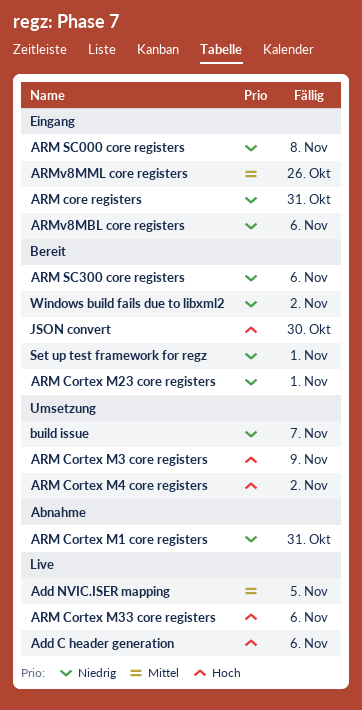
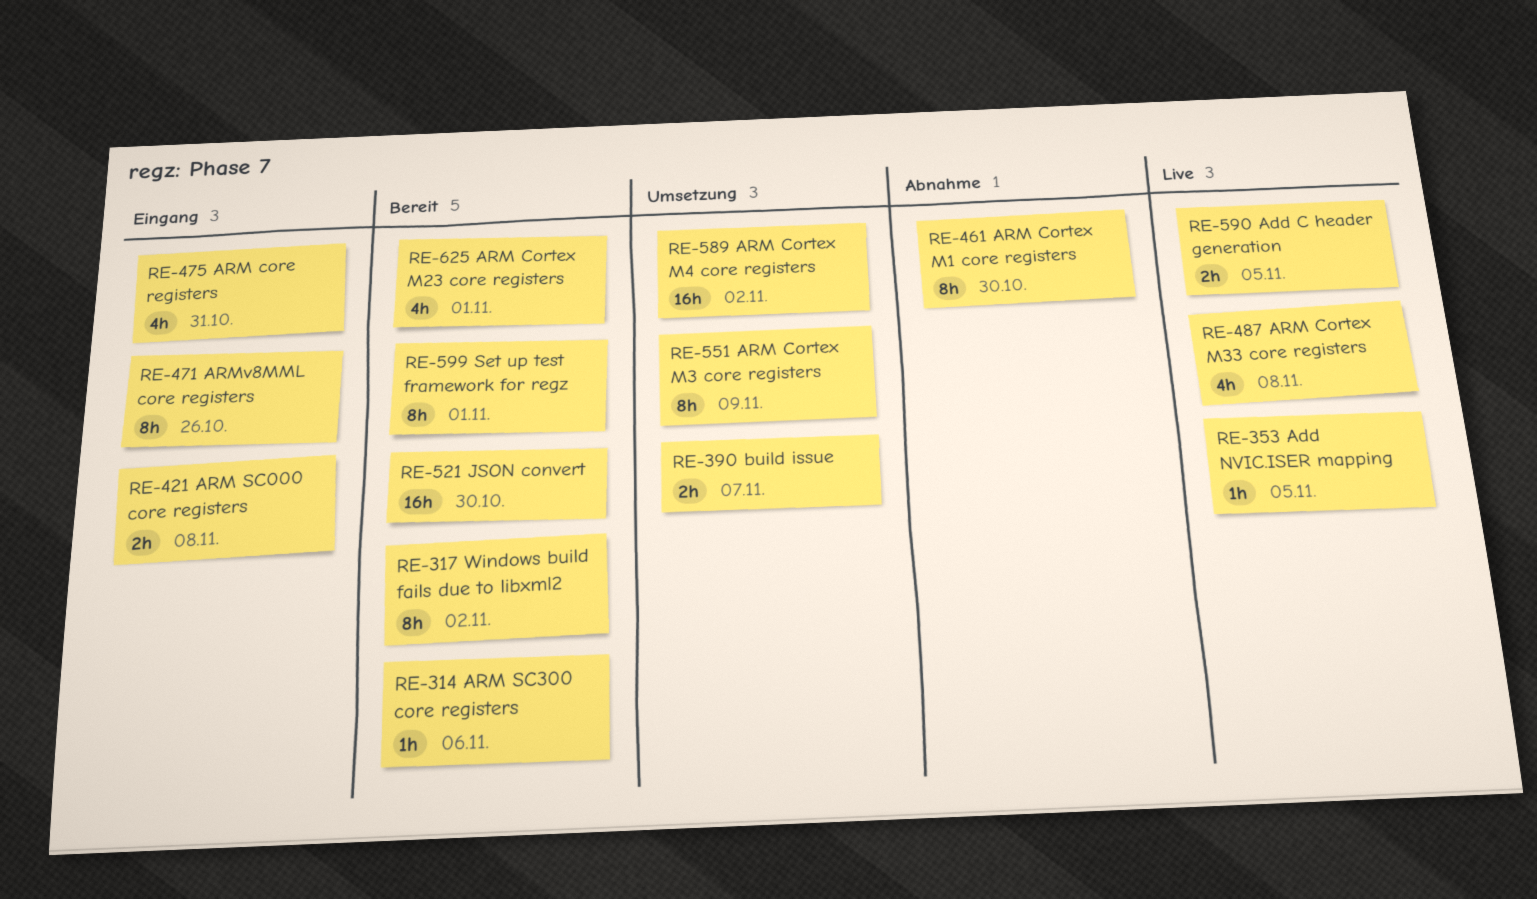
Add C header generation, due: Nov 6 -> Nov 5
ARM Cortex M1 core registers, due: Oct 31 -> Oct 30
ARM Cortex M33 core registers, due: Nov 6 -> Nov 8
ARMv8MBL core registers: present -> none

